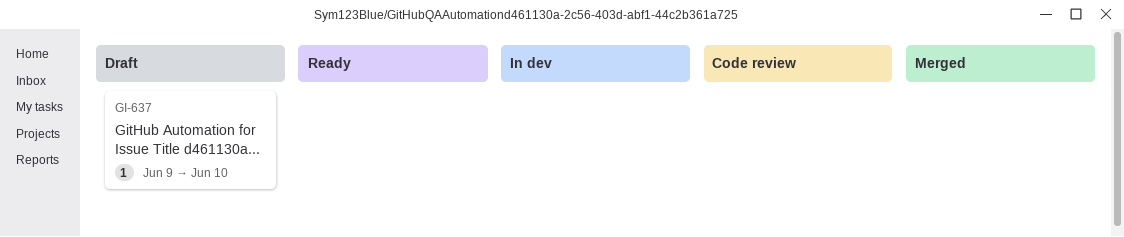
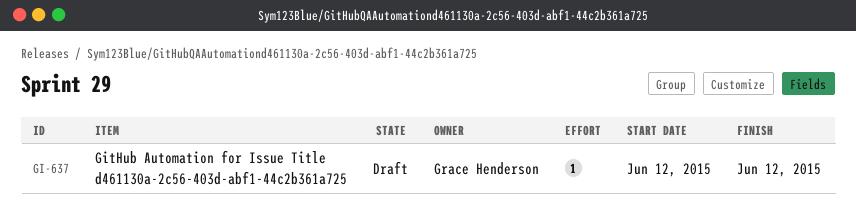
GI-637, start: Jun 9 -> Jun 12
GI-637, due: Jun 10 -> Jun 12

